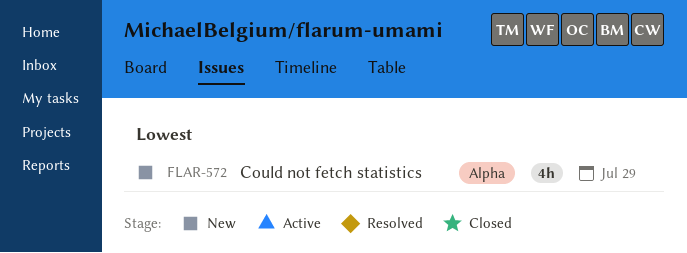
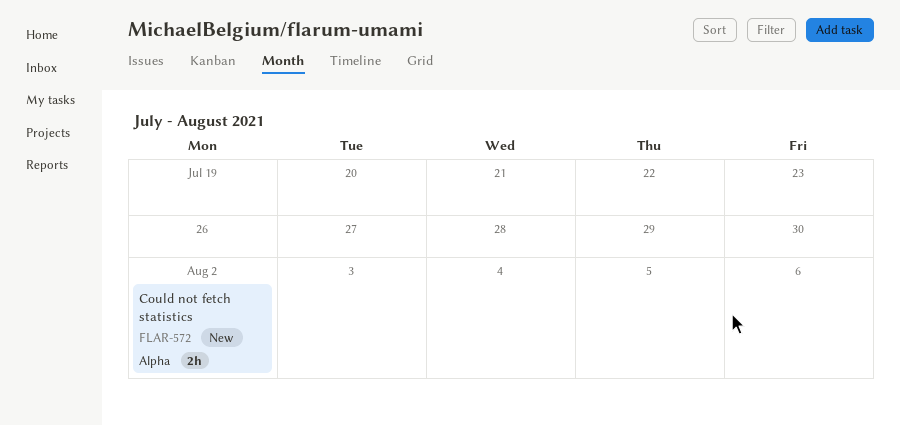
FLAR-572, estimate: 4h -> 2h
FLAR-572, due: Jul 29 -> Aug 2

